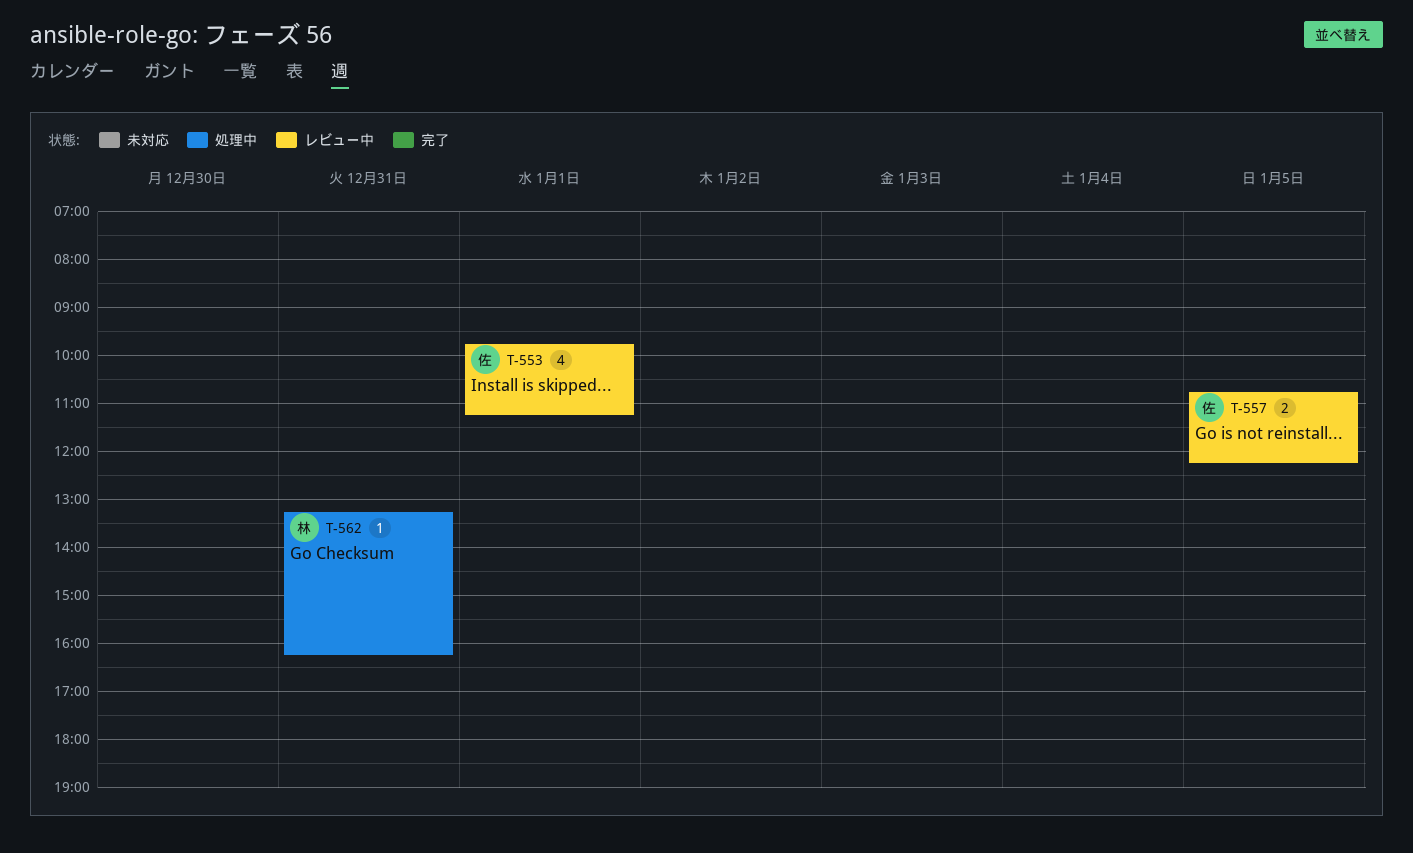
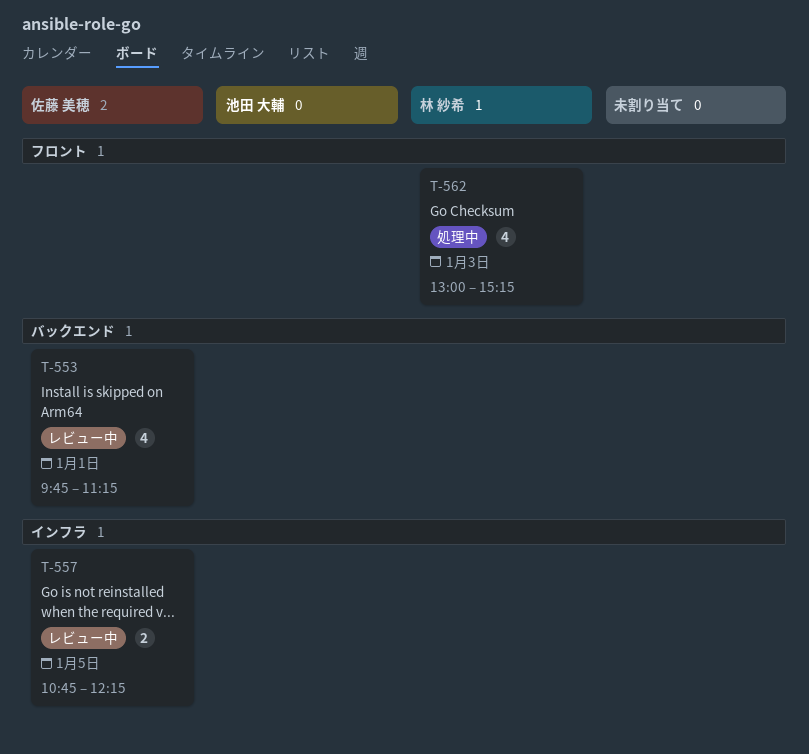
T-562, estimate: 1 -> 4
T-562, day: Dec 31 -> Jan 3
T-562, begins: 13:15 -> 13:00
T-562, ends: 16:15 -> 15:15

